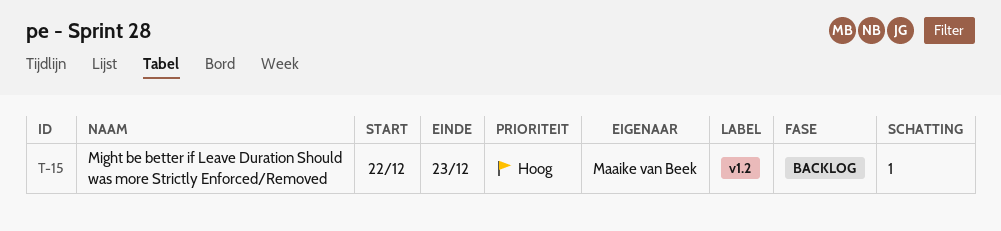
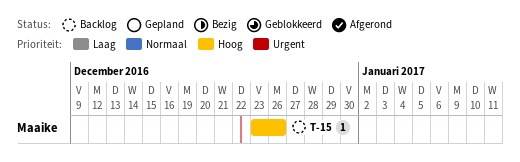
T-15, start: Dec 22 -> Dec 23
T-15, due: Dec 23 -> Dec 26

